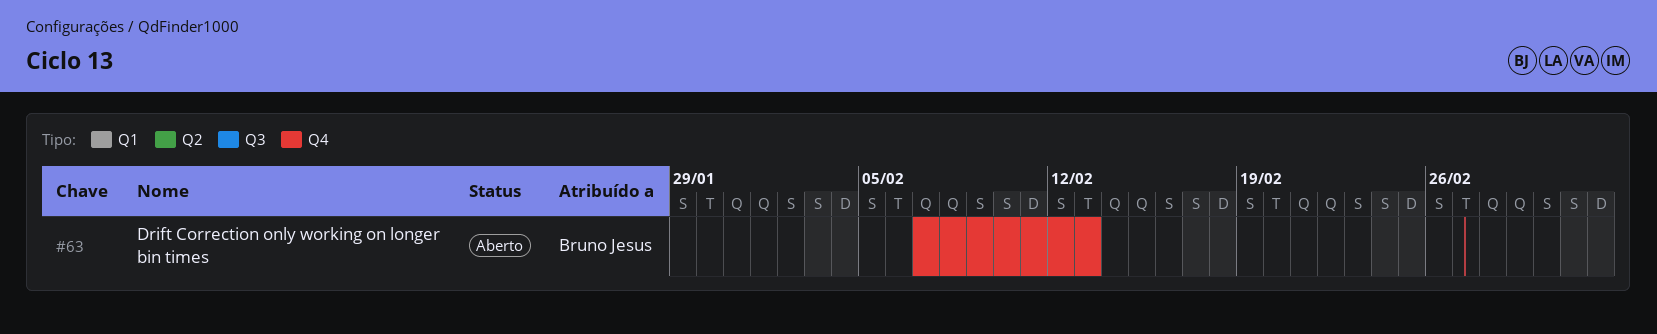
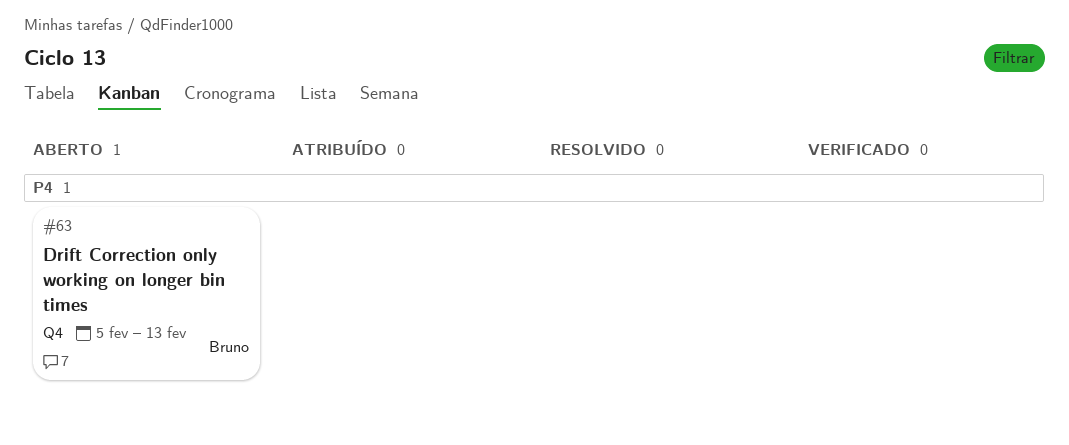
#63, start: Feb 7 -> Feb 5

